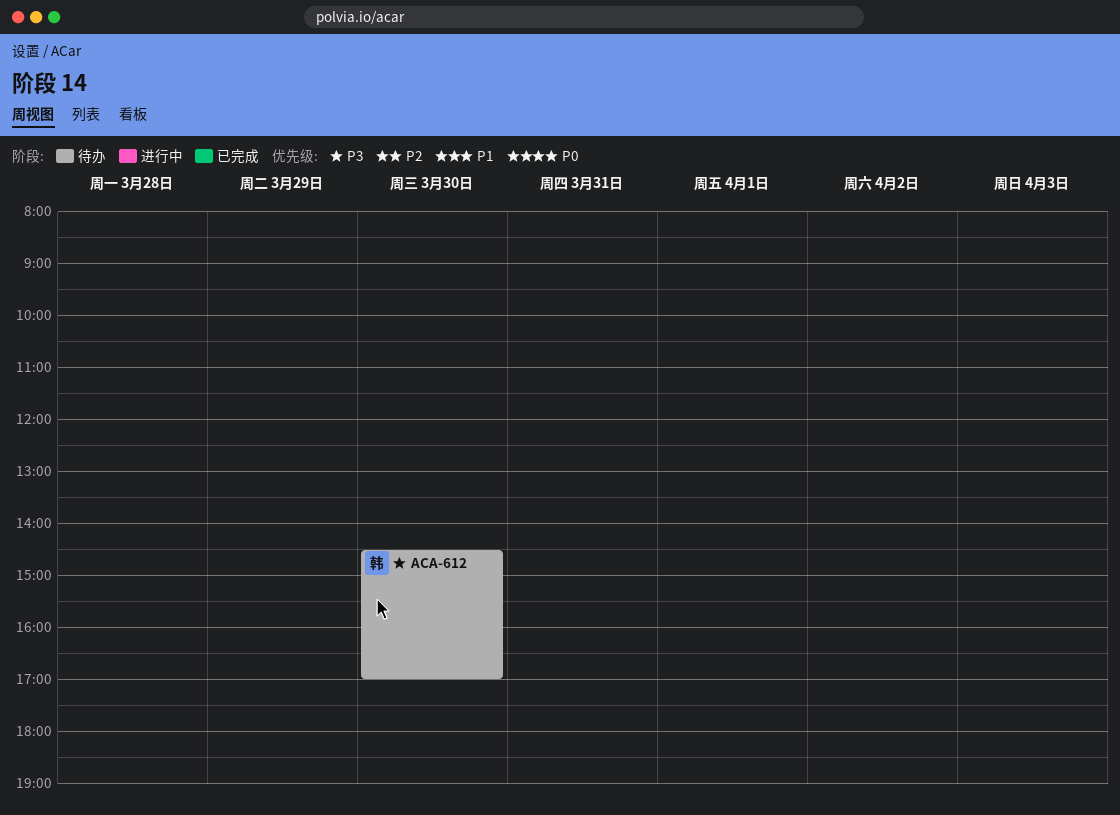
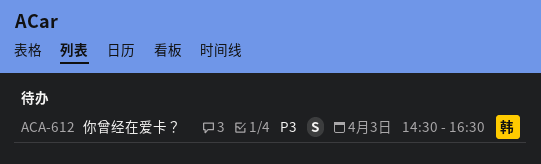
ACA-612, day: Mar 30 -> Apr 3
ACA-612, ends: 17:00 -> 16:30

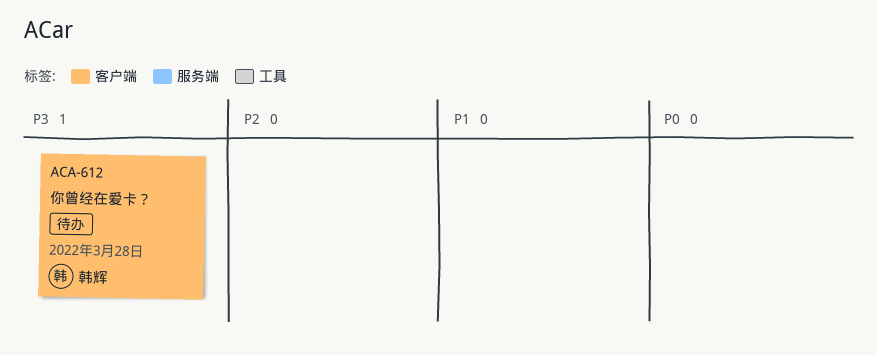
ACA-612, day: Apr 3 -> Mar 28

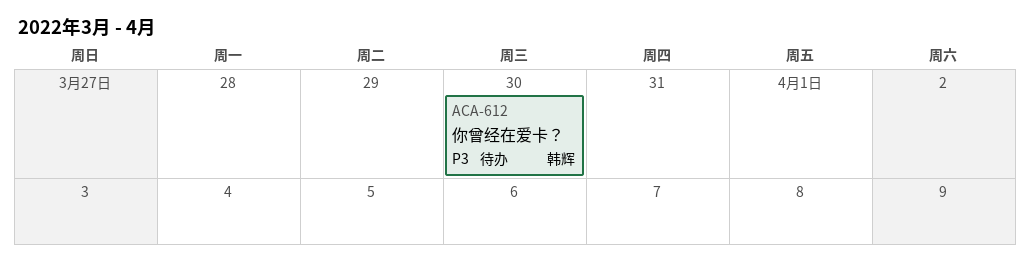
ACA-612, day: Mar 28 -> Mar 30

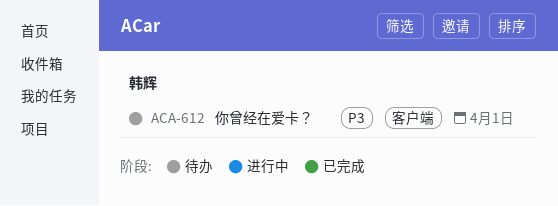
ACA-612, day: Mar 30 -> Apr 1

